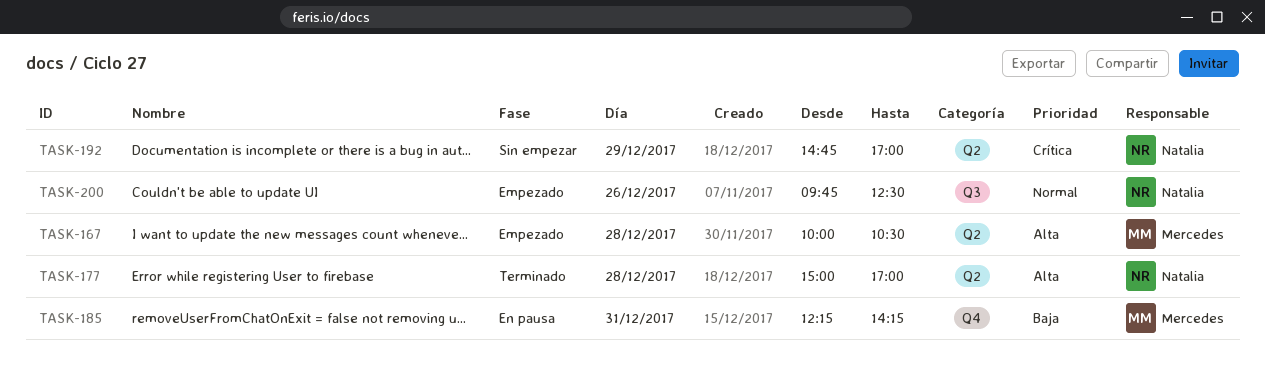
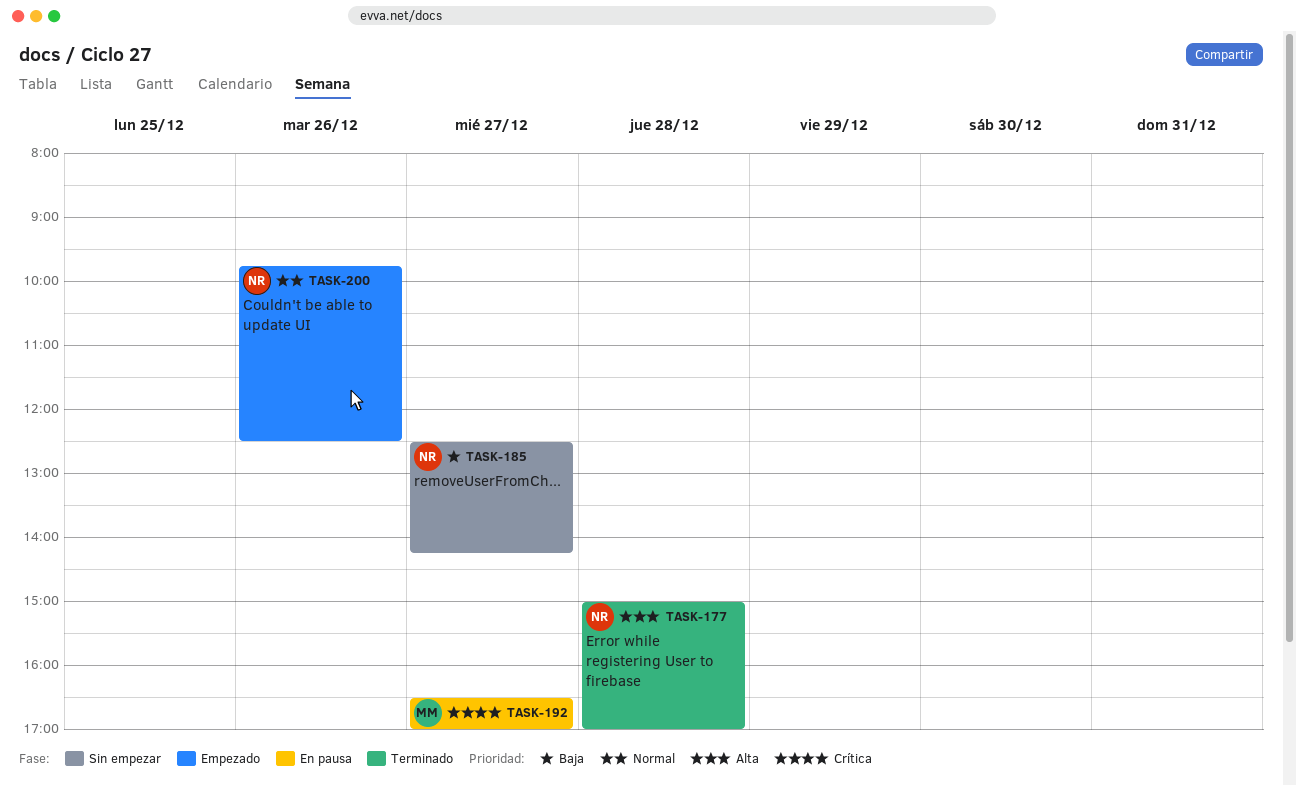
TASK-167: present -> none
TASK-185, status: En pausa -> Sin empezar
TASK-185, owner: Mercedes -> Natalia
TASK-185, day: Dec 31 -> Dec 27
TASK-185, begins: 12:15 -> 12:30
TASK-192, status: Sin empezar -> En pausa
TASK-192, owner: Natalia -> Mercedes
TASK-192, day: Dec 29 -> Dec 27
TASK-192, begins: 14:45 -> 16:30

